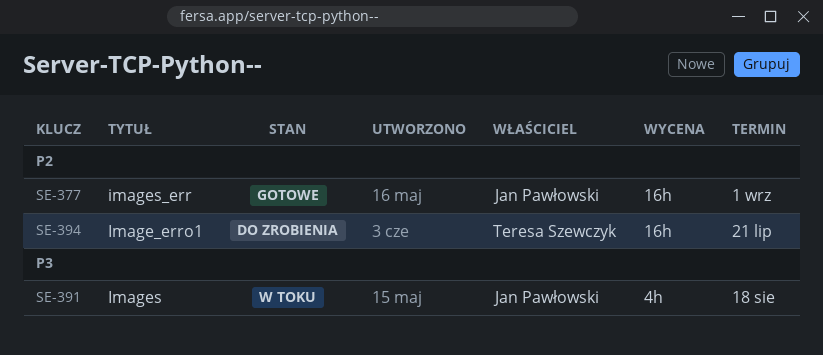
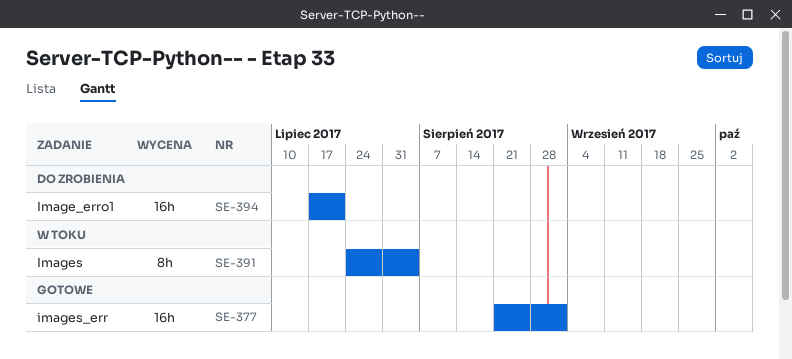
SE-391, estimate: 4h -> 8h
SE-391, due: Aug 18 -> Aug 4

